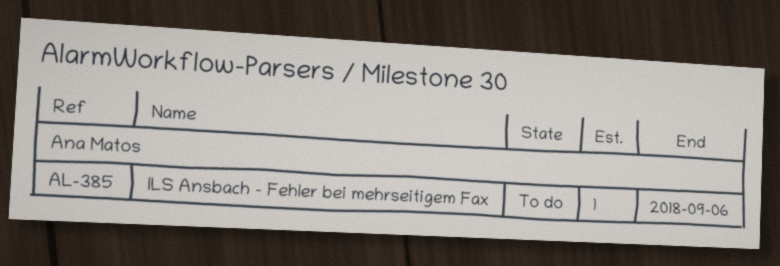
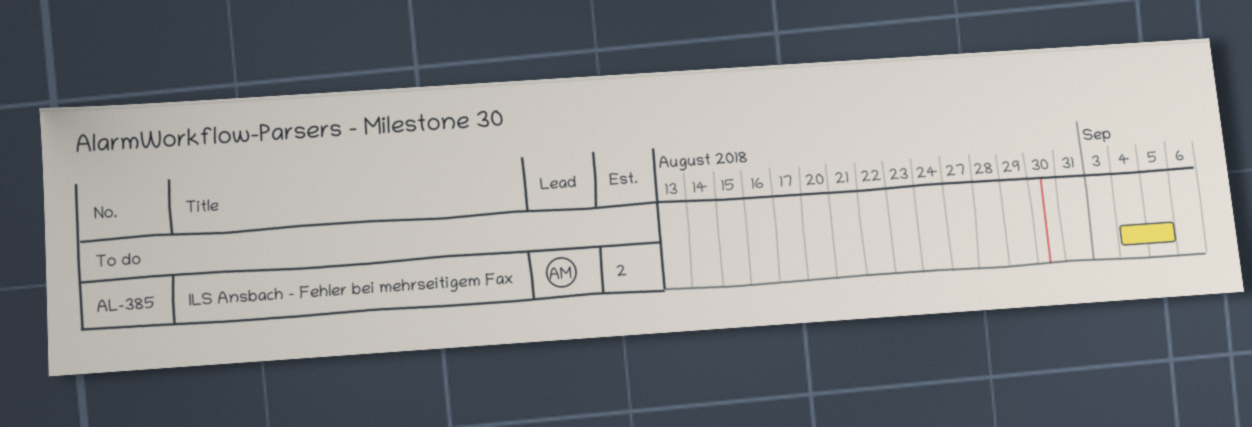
AL-385, estimate: 1 -> 2
AL-385, due: Sep 6 -> Sep 5

